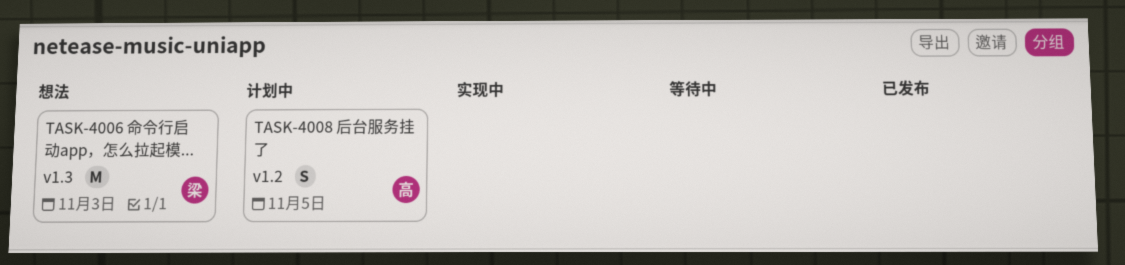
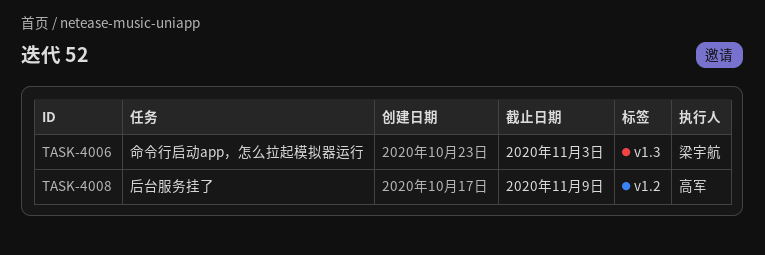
TASK-4008, due: Nov 5 -> Nov 9

